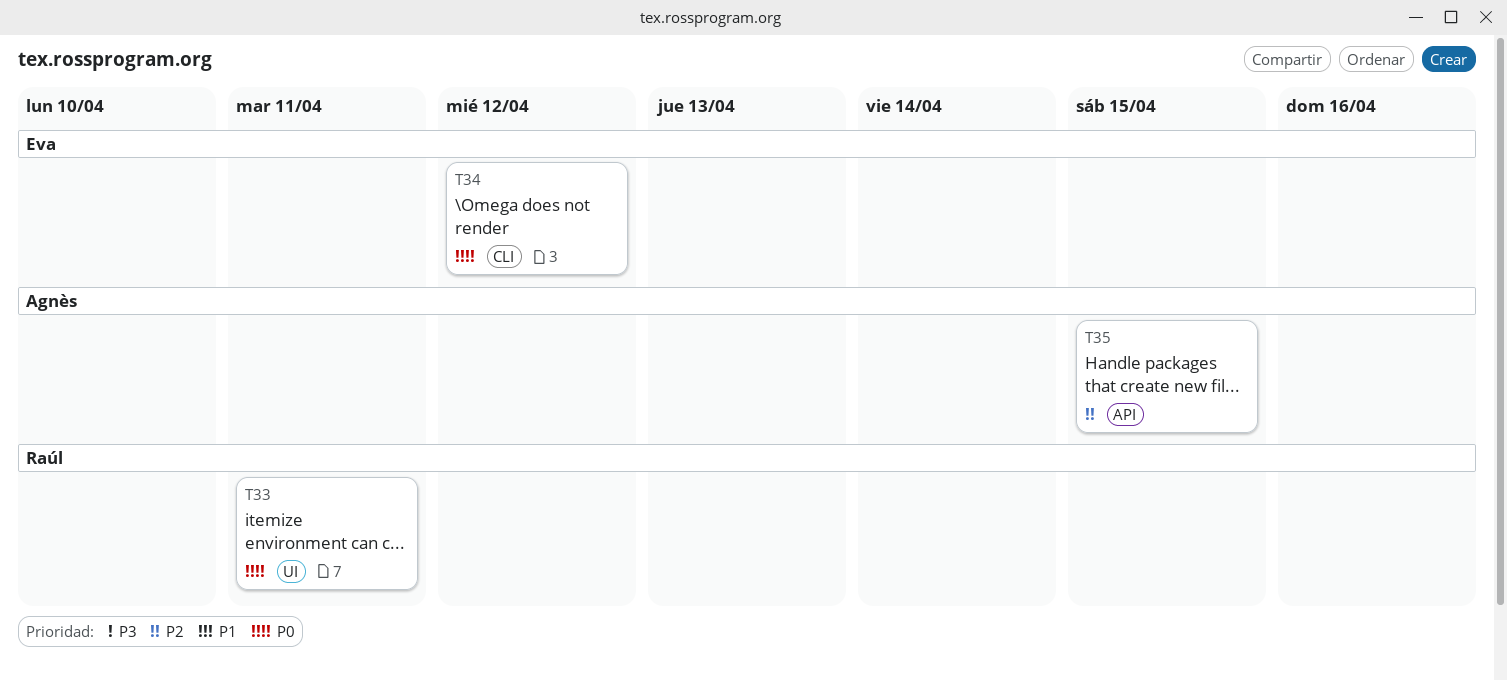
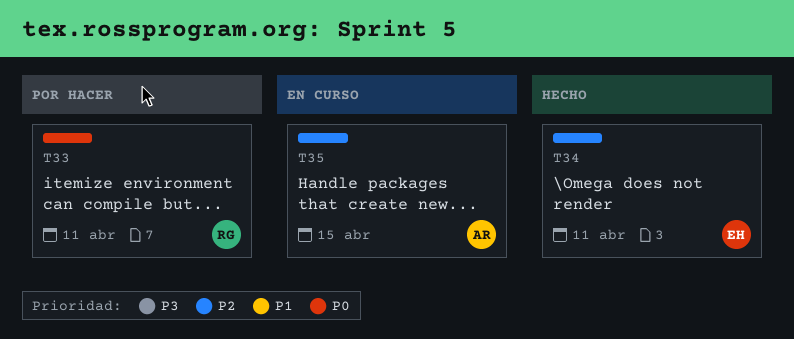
T34, priority: P0 -> P2
T34, due: Apr 12 -> Apr 11

